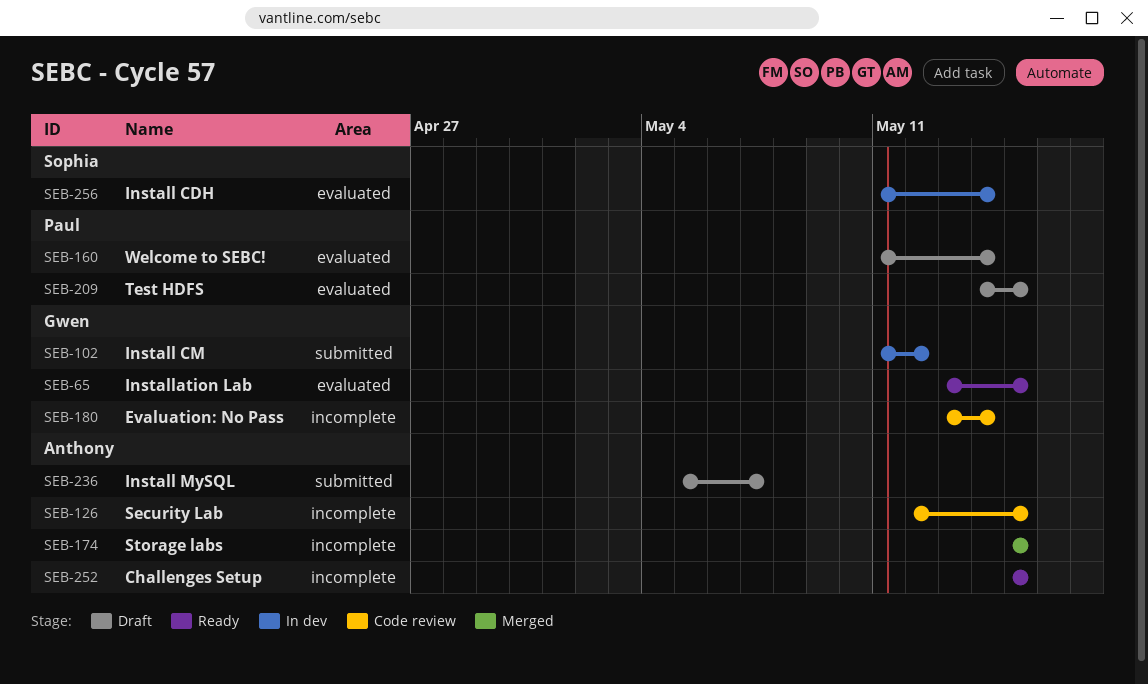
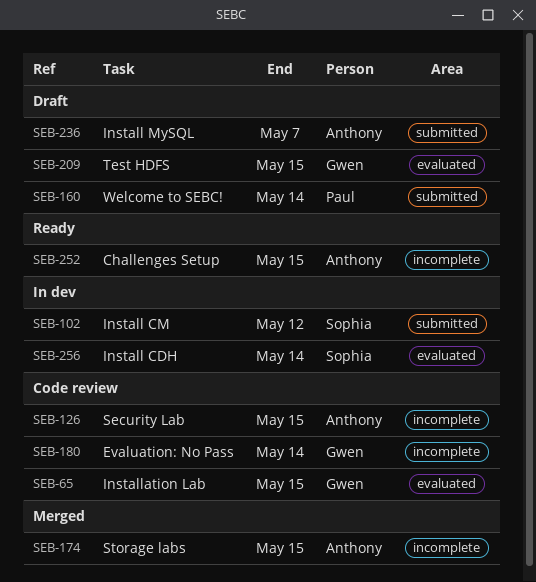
SEB-65, status: Ready -> Code review
SEB-102, owner: Gwen -> Sophia
SEB-160, label: evaluated -> submitted
SEB-209, owner: Paul -> Gwen

